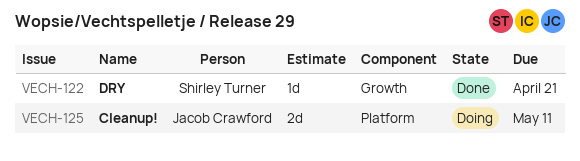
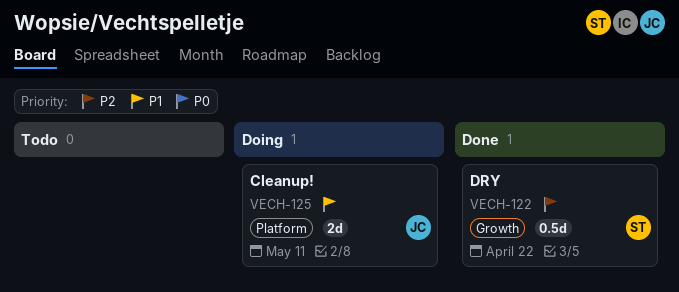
VECH-122, estimate: 1d -> 0.5d
VECH-122, due: Apr 21 -> Apr 22

